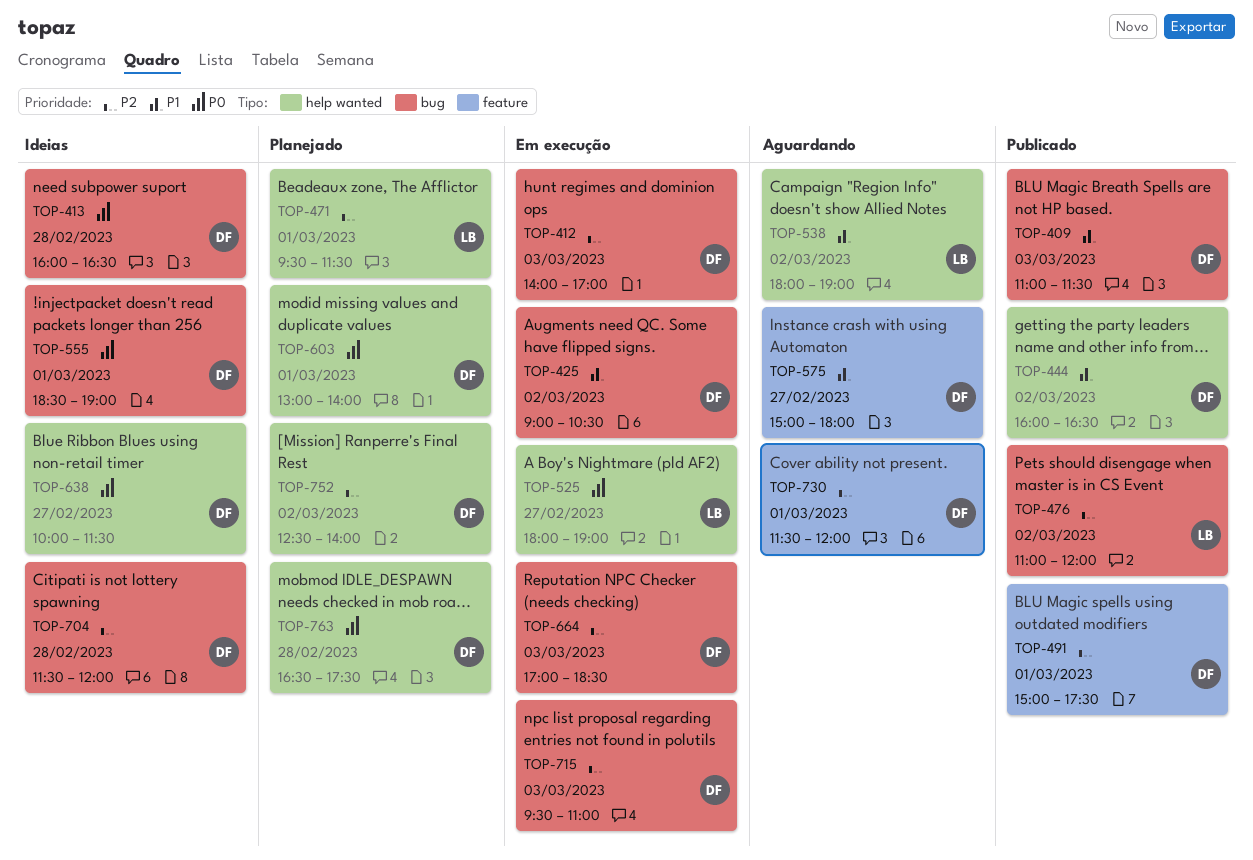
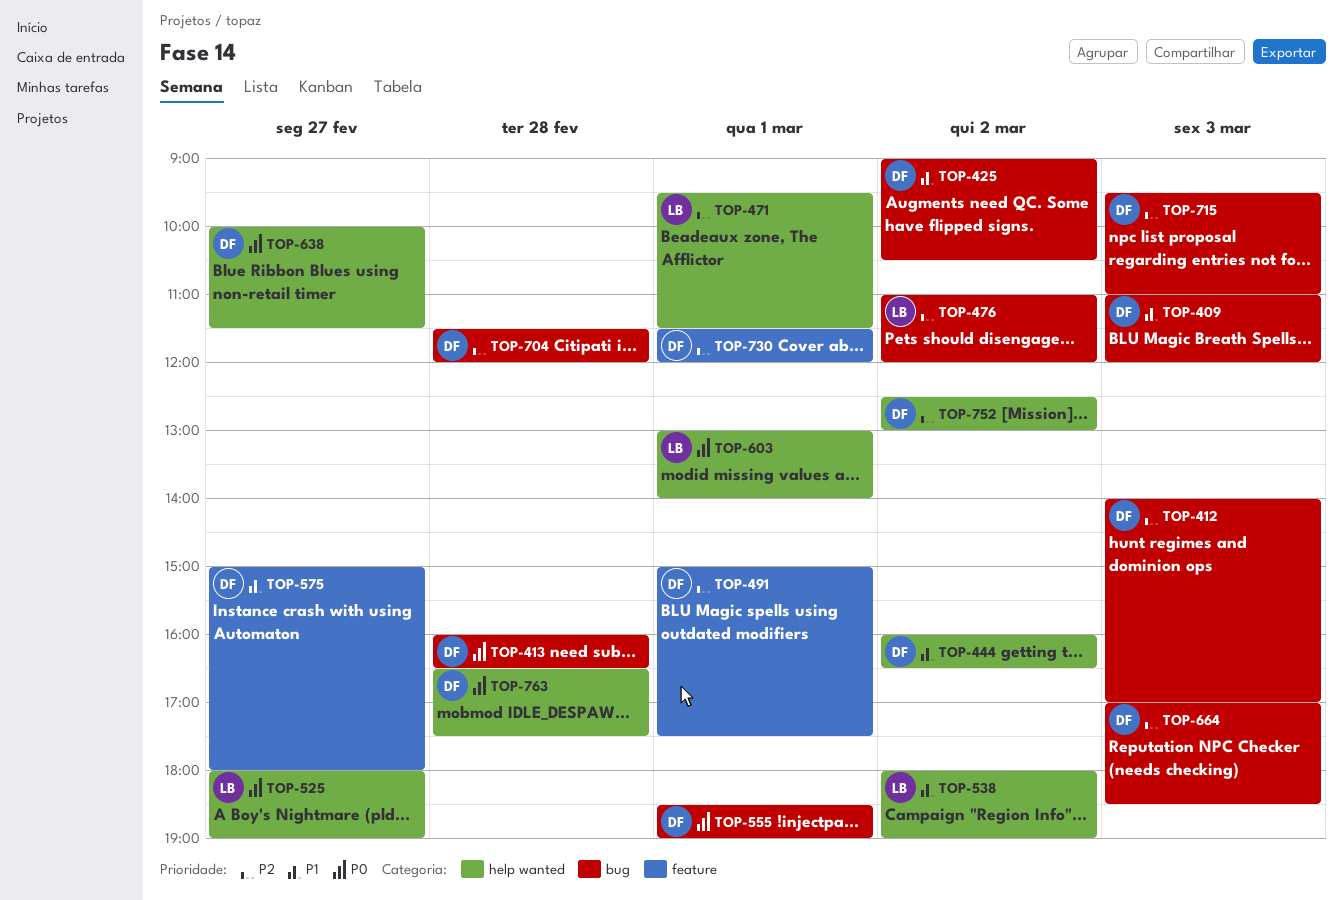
TOP-409, ends: 11:30 -> 12:00
TOP-603, owner: DF -> LB
TOP-752, ends: 14:00 -> 13:00

